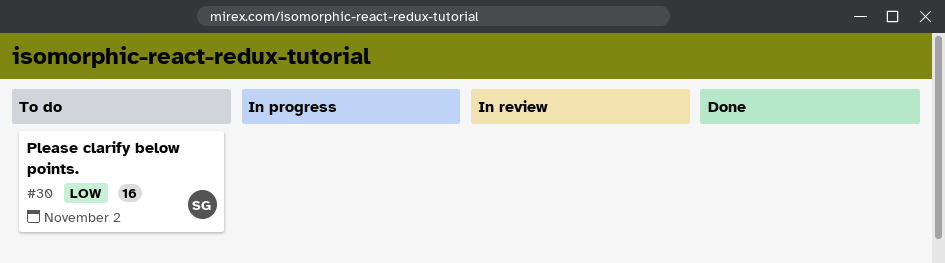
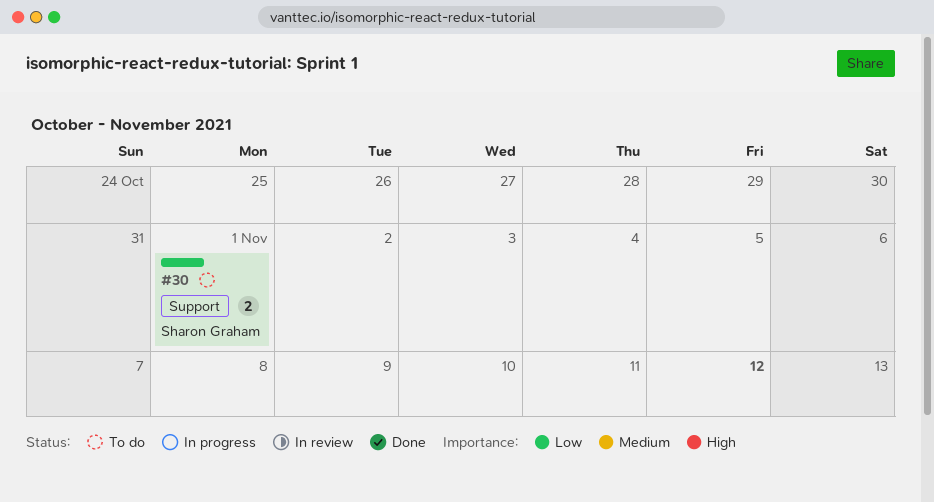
#30, estimate: 16 -> 2
#30, due: Nov 2 -> Nov 1

